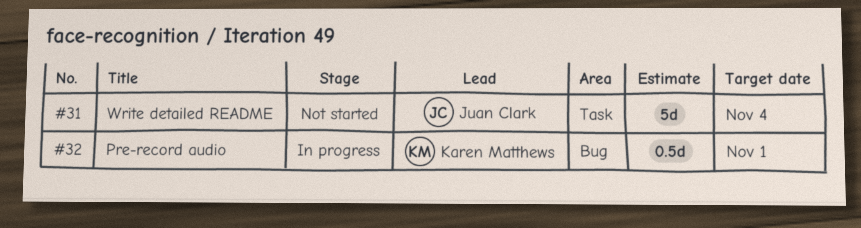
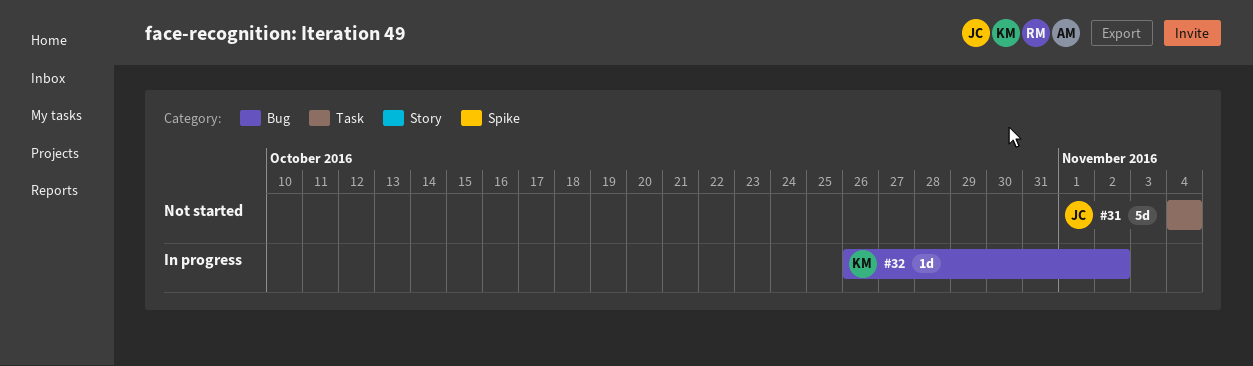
#32, estimate: 0.5d -> 1d
#32, due: Nov 1 -> Nov 2

